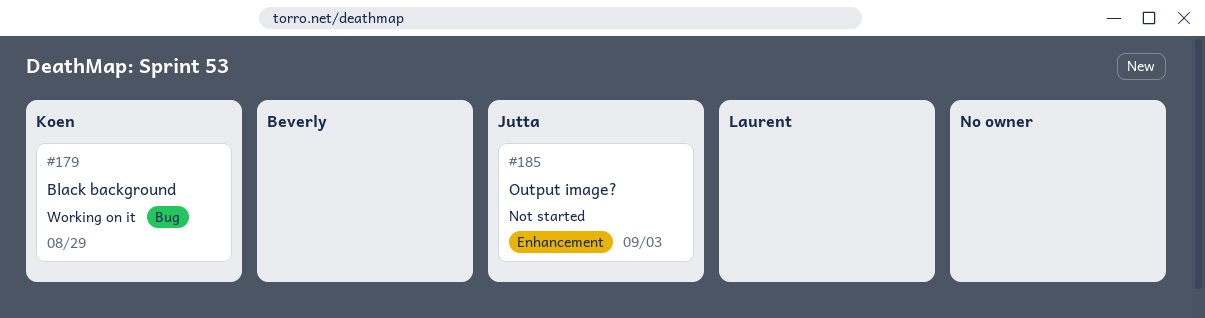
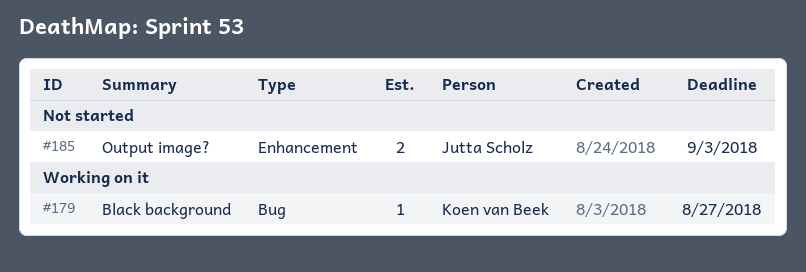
#179, due: Aug 29 -> Aug 27

